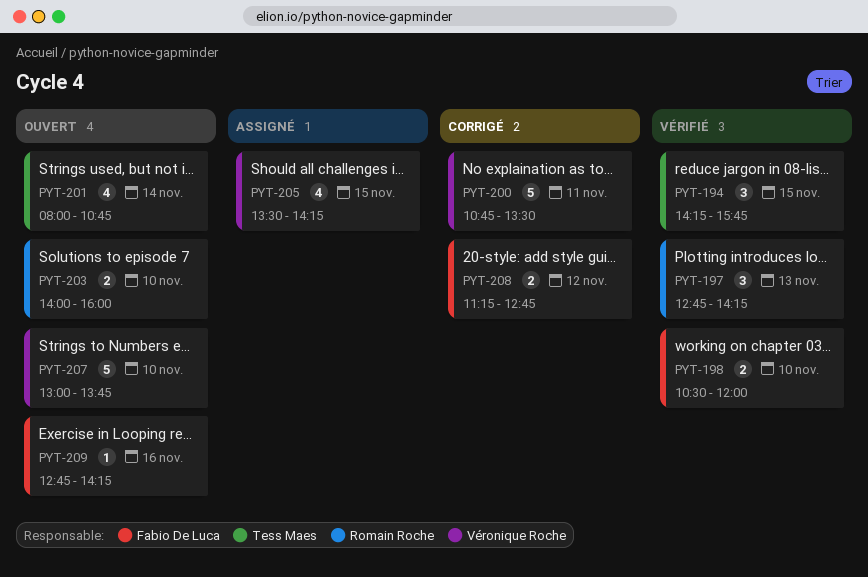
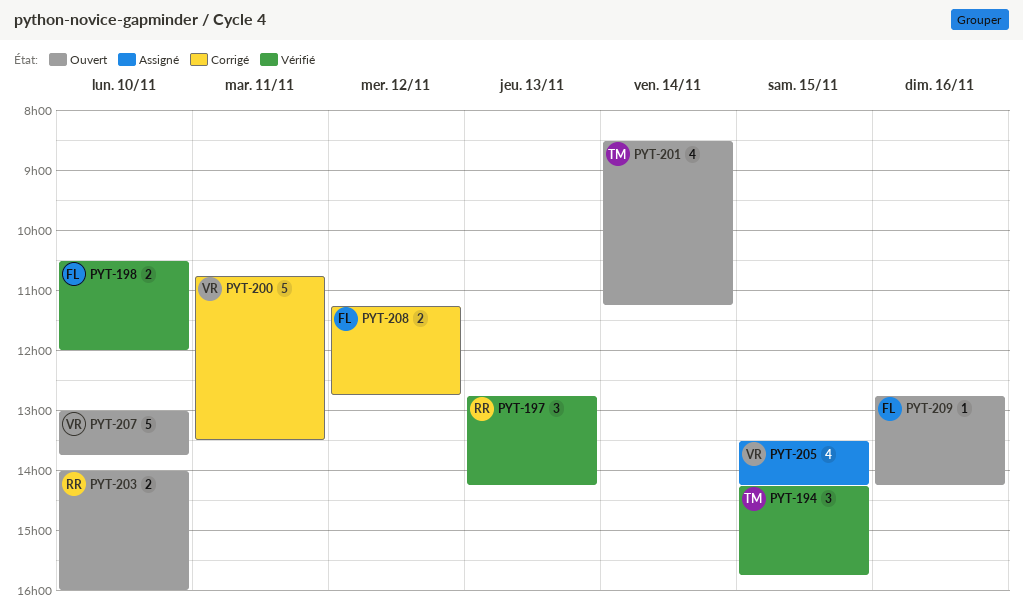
PYT-201, begins: 08:00 -> 08:30
PYT-201, ends: 10:45 -> 11:15

